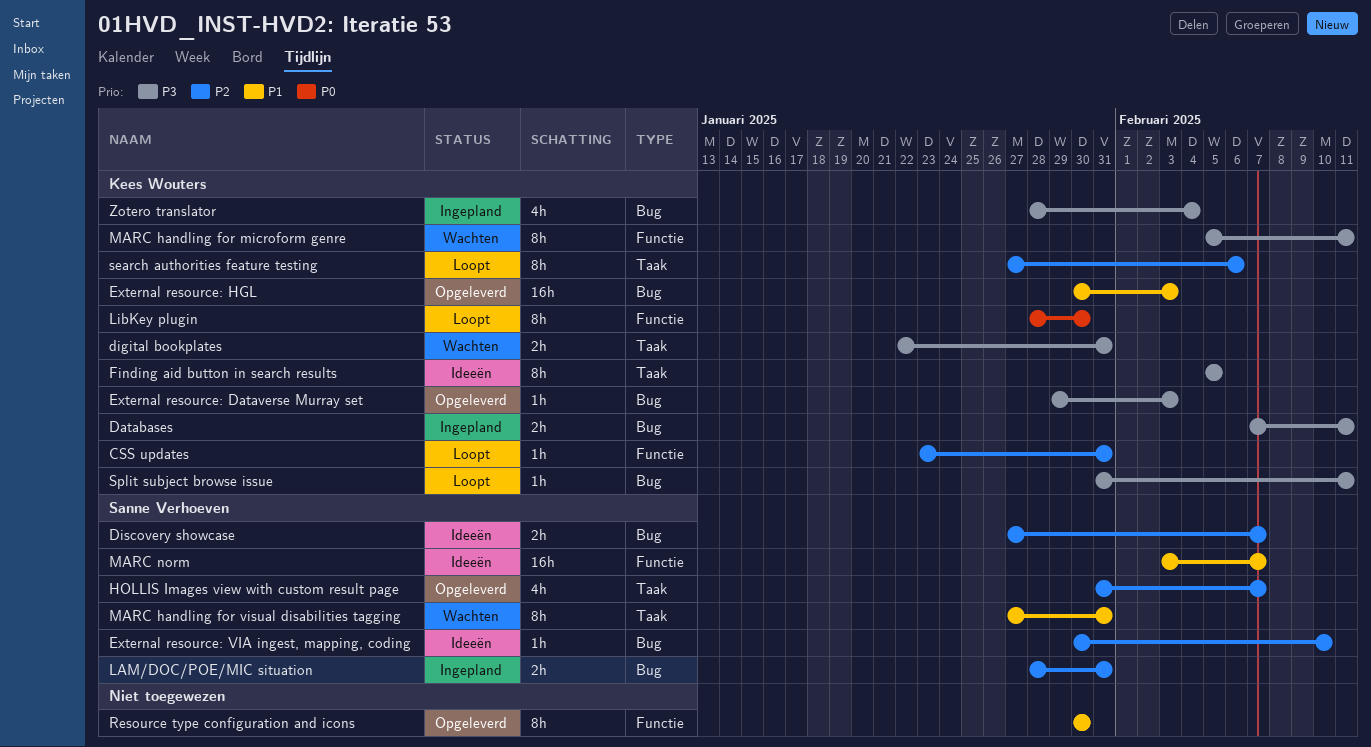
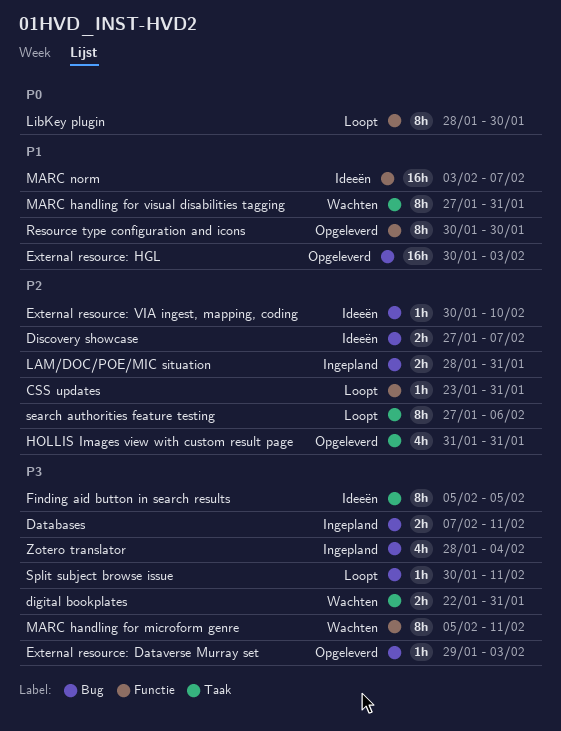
HOLLIS Images view with custom result page, due: Feb 7 -> Jan 31
Split subject browse issue, start: Jan 31 -> Jan 30

